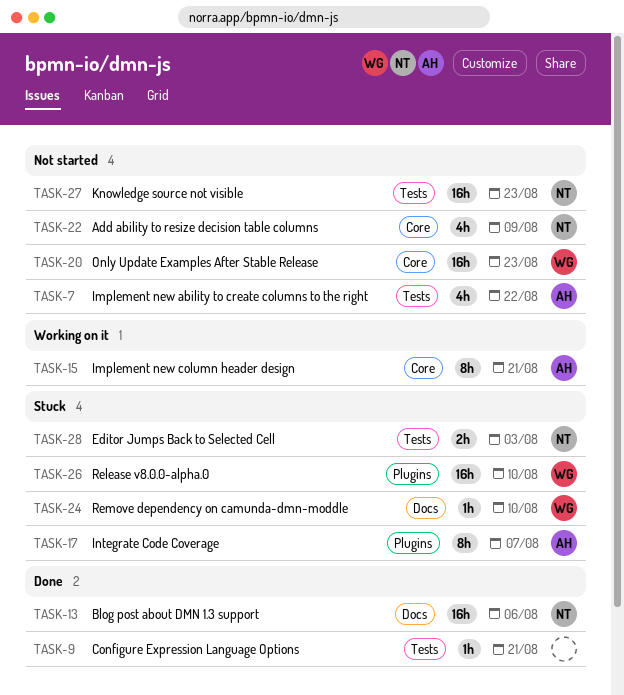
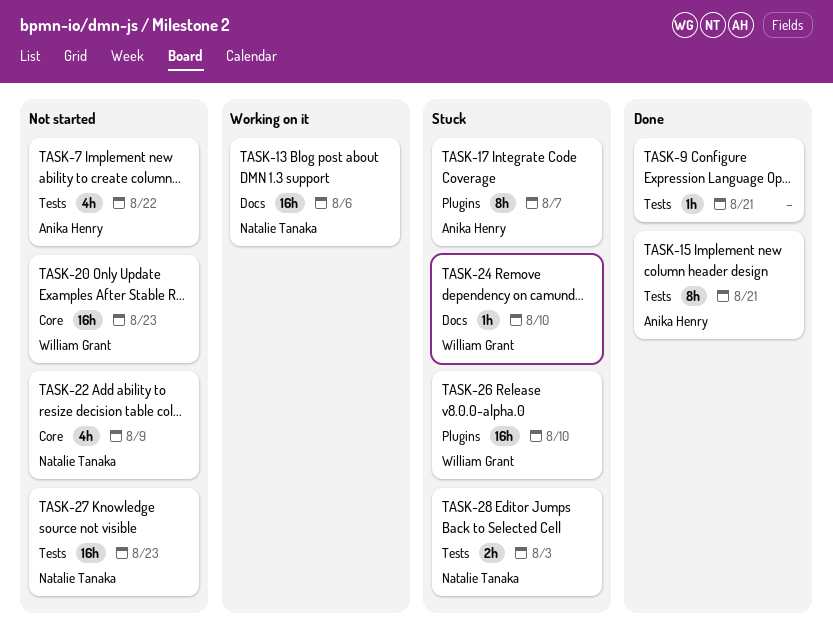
TASK-13, status: Done -> Working on it
TASK-15, status: Working on it -> Done
TASK-15, label: Core -> Tests

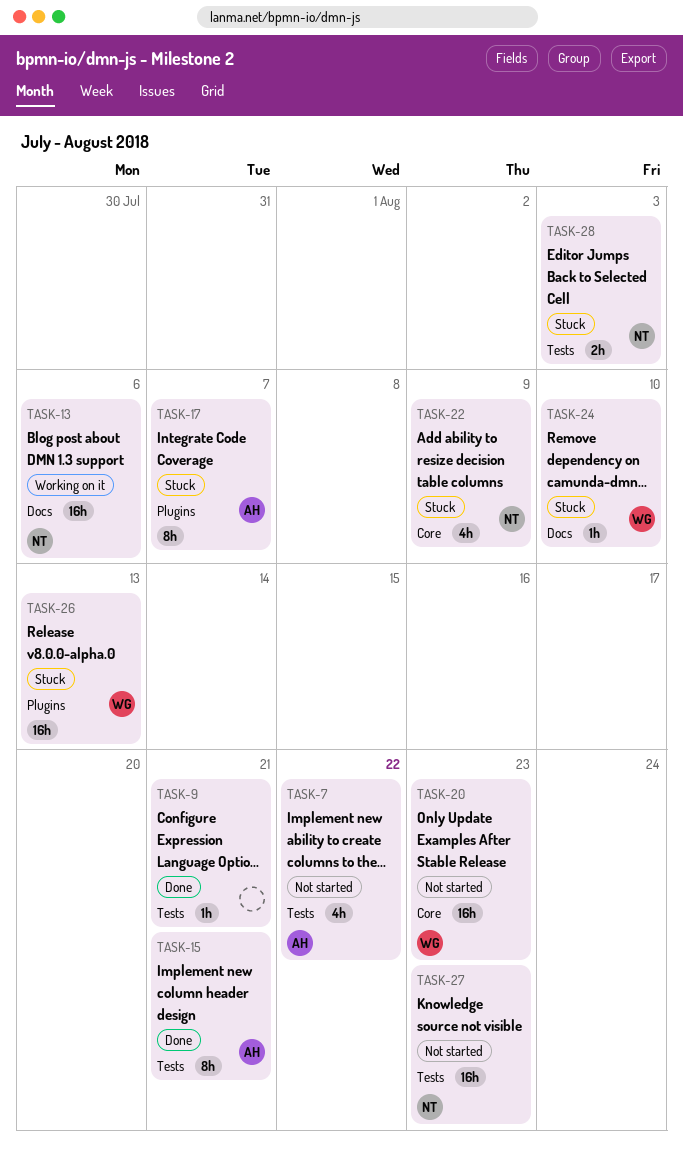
TASK-22, status: Not started -> Stuck
TASK-26, due: Aug 10 -> Aug 13

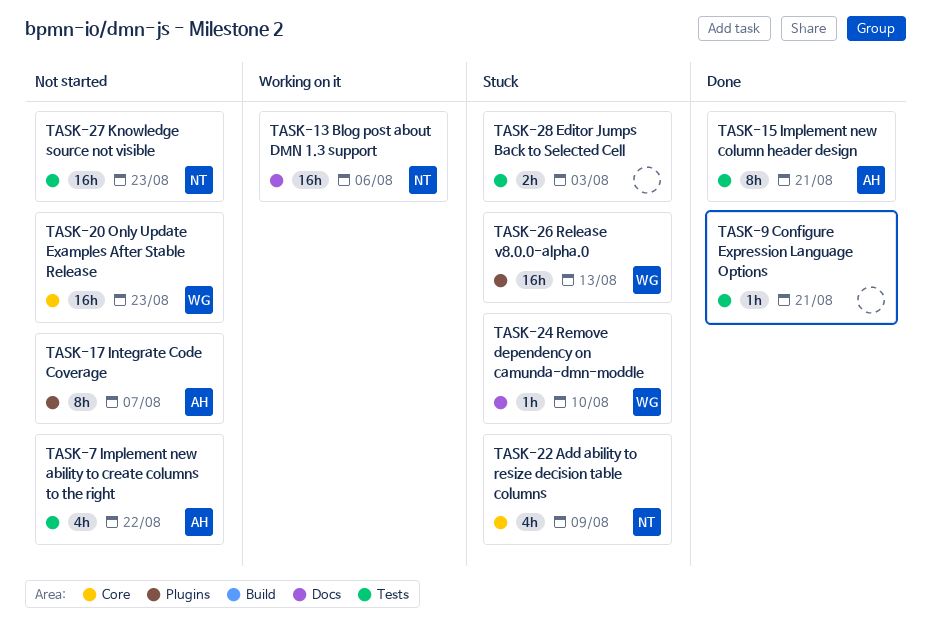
TASK-17, status: Stuck -> Not started
TASK-28, owner: NT -> none

